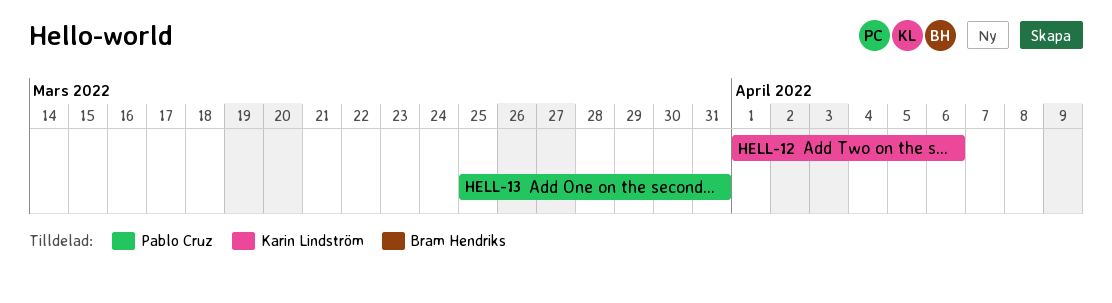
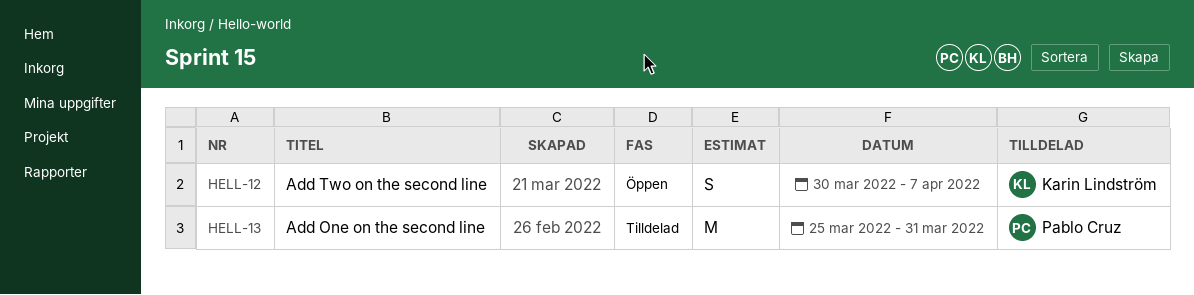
HELL-12, start: Apr 1 -> Mar 30
HELL-12, due: Apr 6 -> Apr 7

